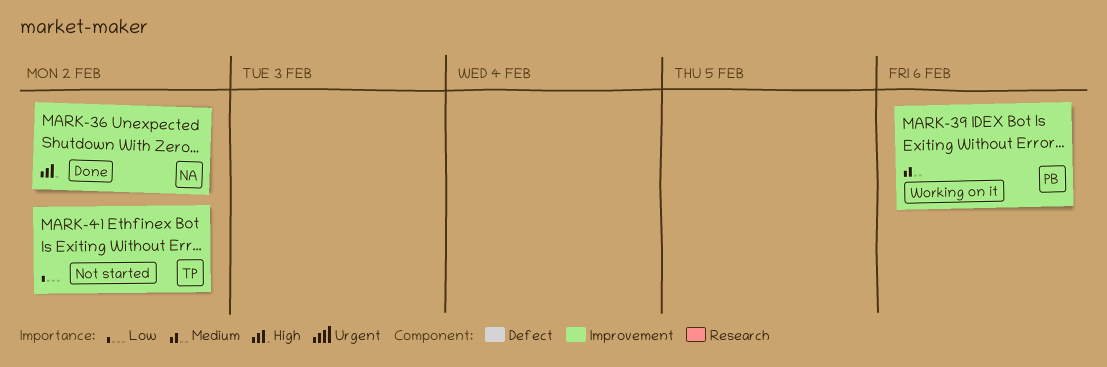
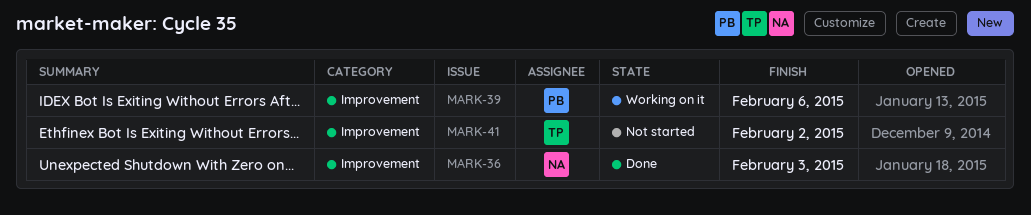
MARK-36, due: Feb 2 -> Feb 3

